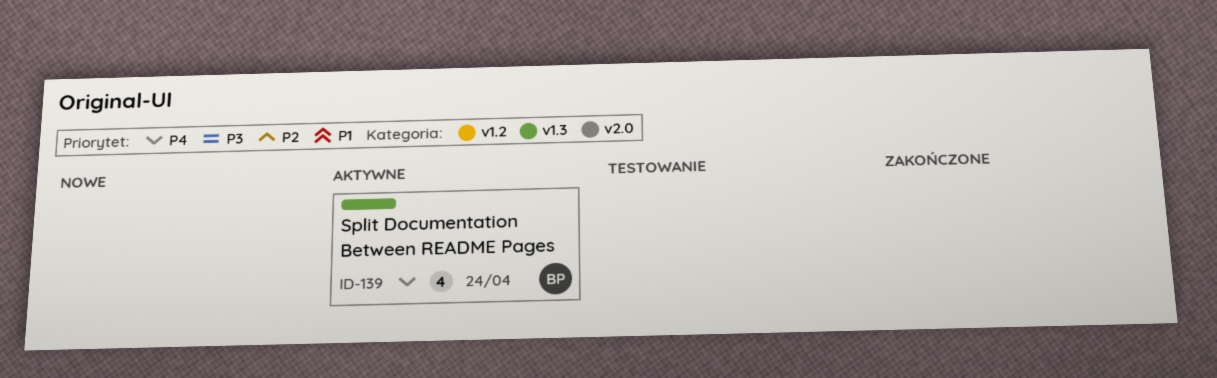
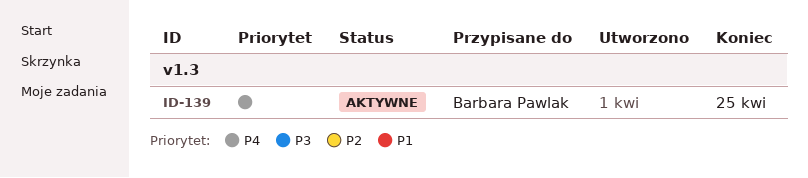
ID-139, due: Apr 24 -> Apr 25

